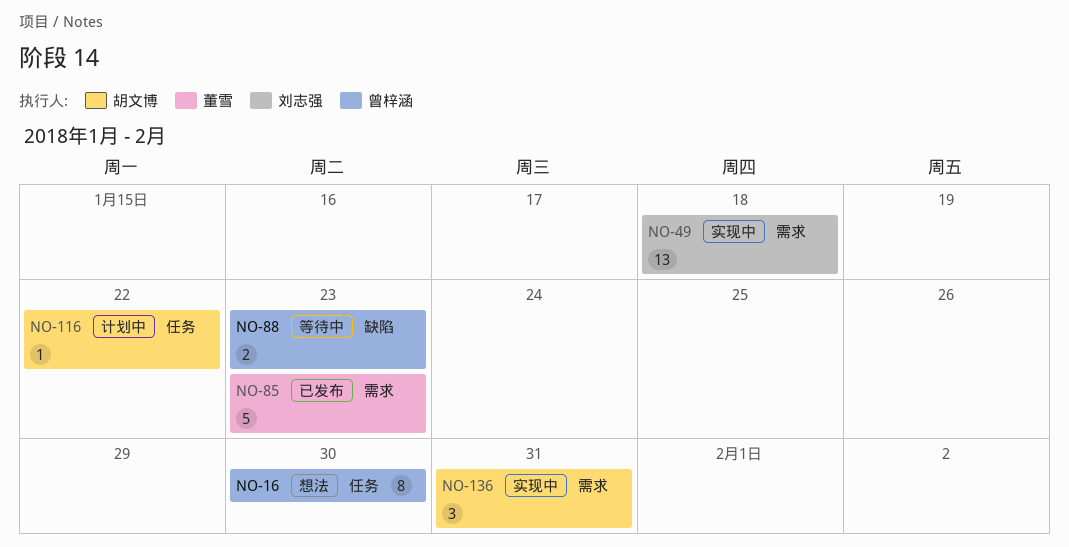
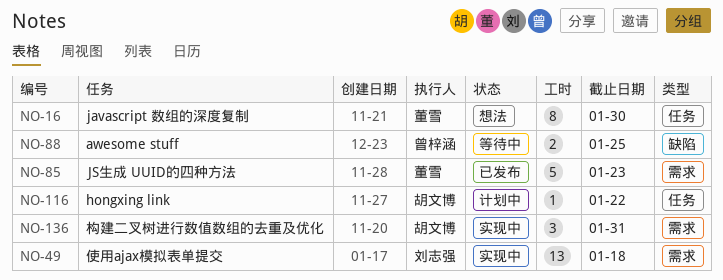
NO-16, owner: 曾梓涵 -> 董雪
NO-88, due: Jan 23 -> Jan 25

